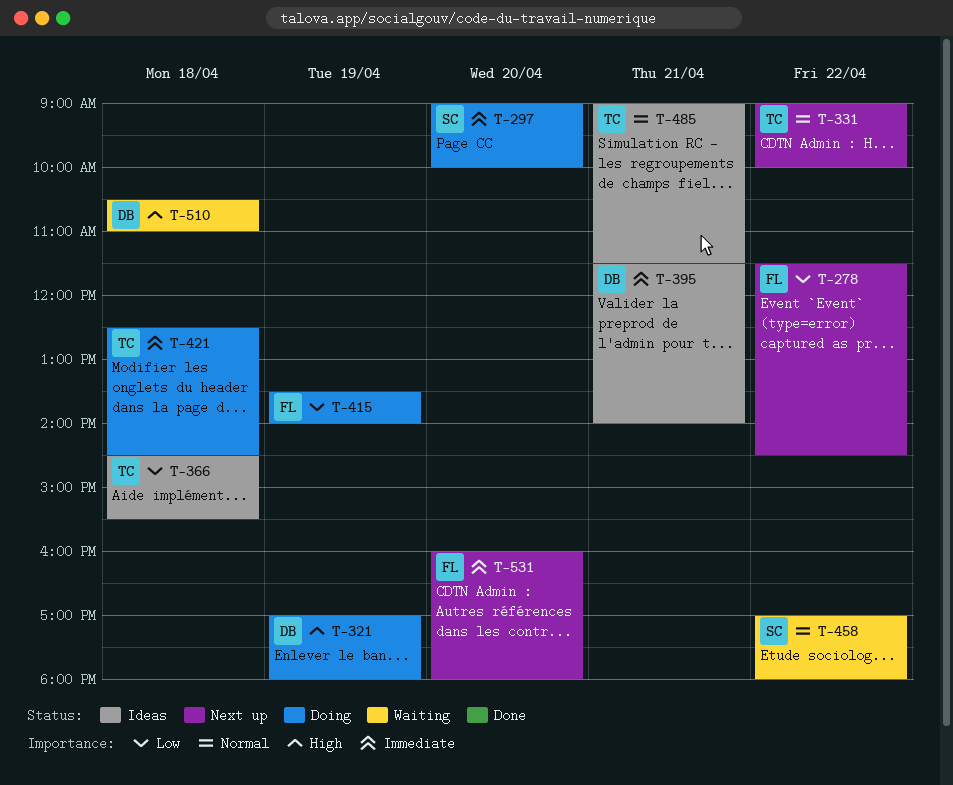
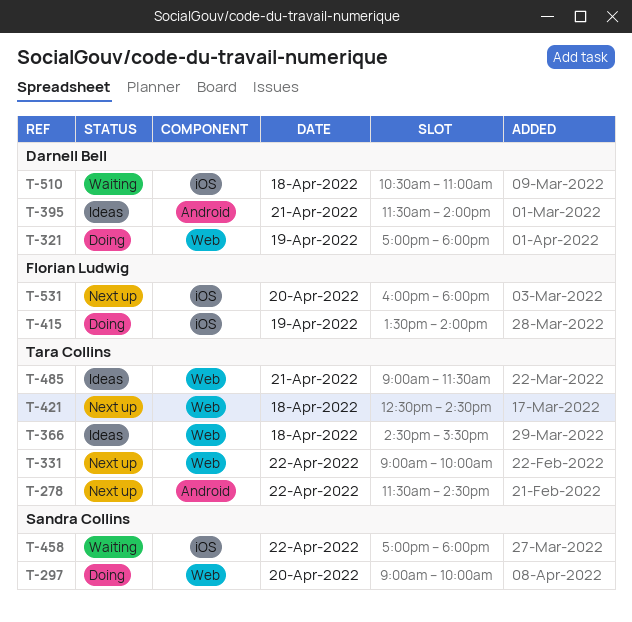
T-278, owner: Florian Ludwig -> Tara Collins
T-421, status: Doing -> Next up

